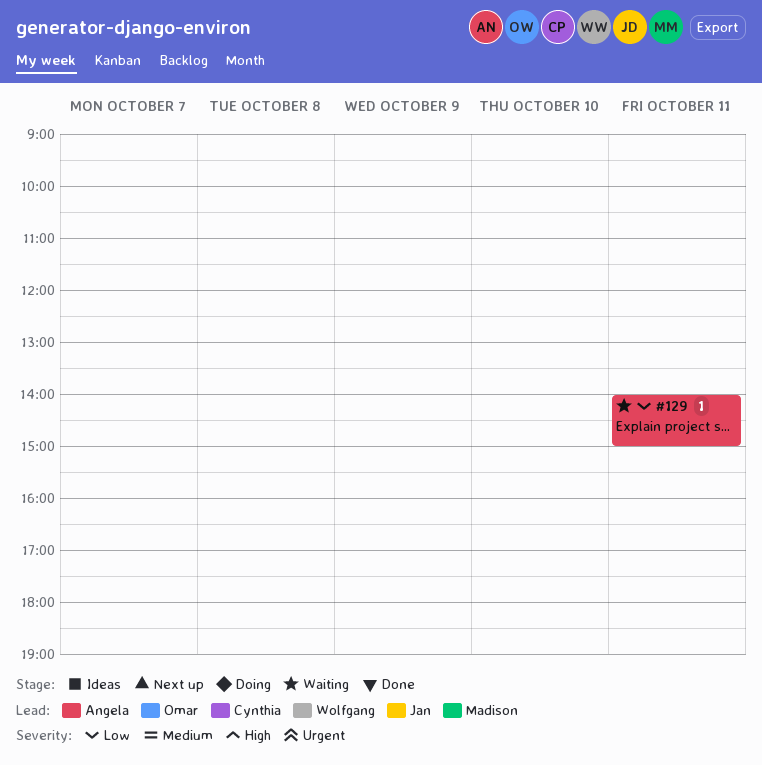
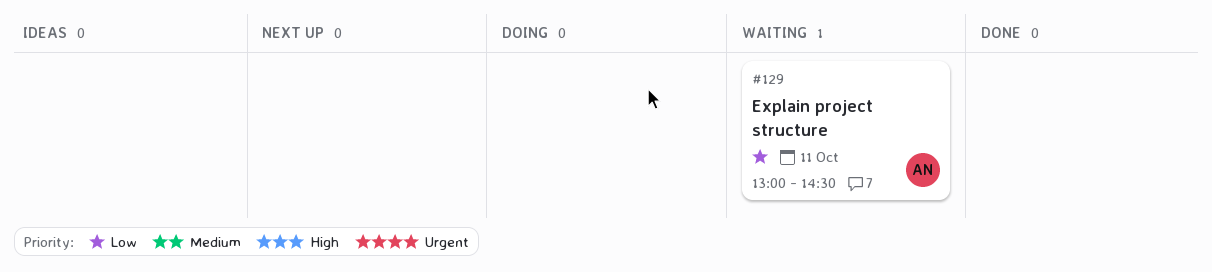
#129, begins: 14:00 -> 13:00
#129, ends: 15:00 -> 14:30

